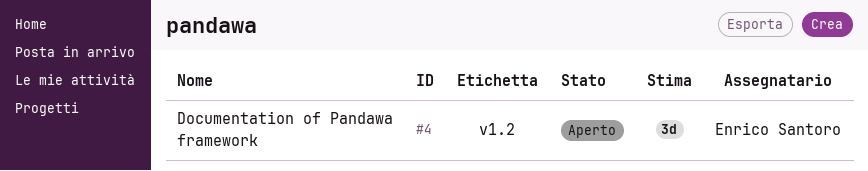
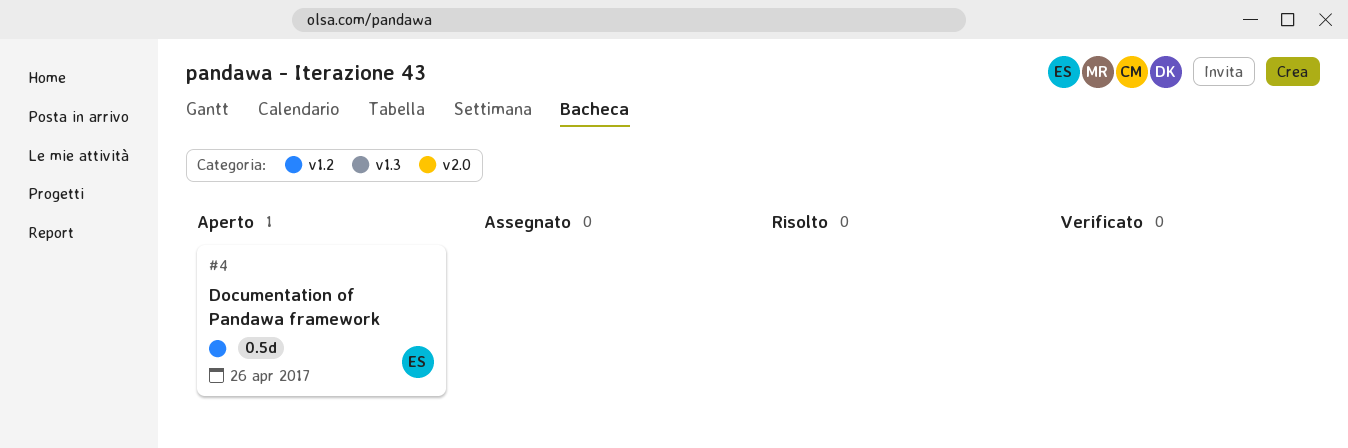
#4, estimate: 3d -> 0.5d

